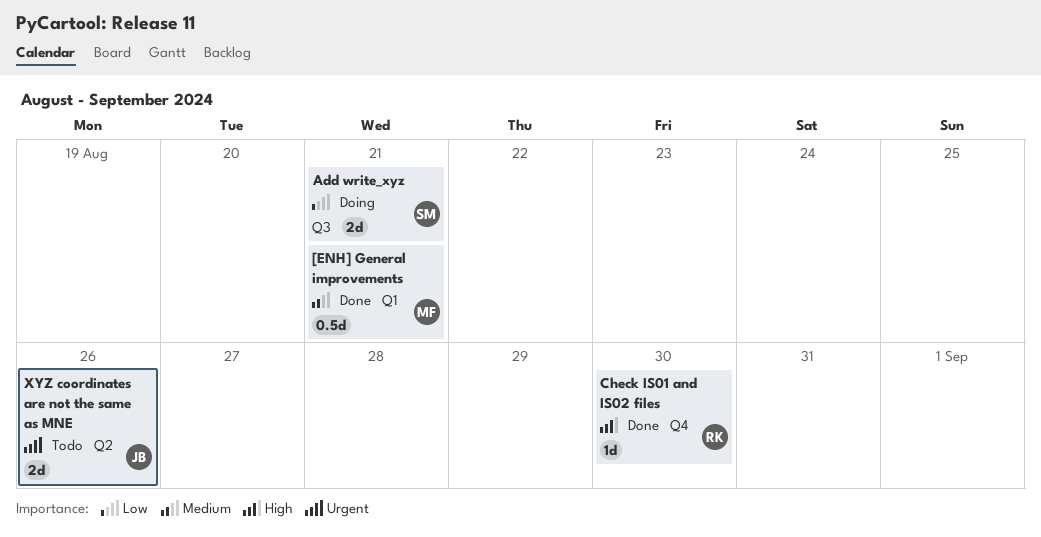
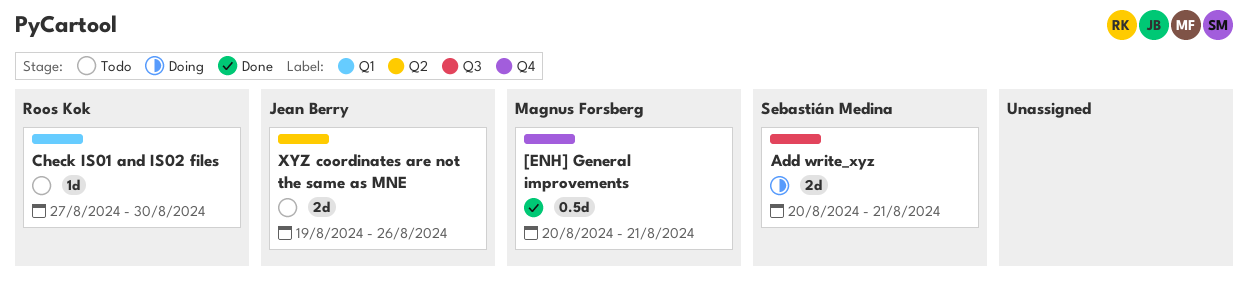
[ENH] General improvements, label: Q1 -> Q4
Check IS01 and IS02 files, status: Done -> Todo
Check IS01 and IS02 files, label: Q4 -> Q1

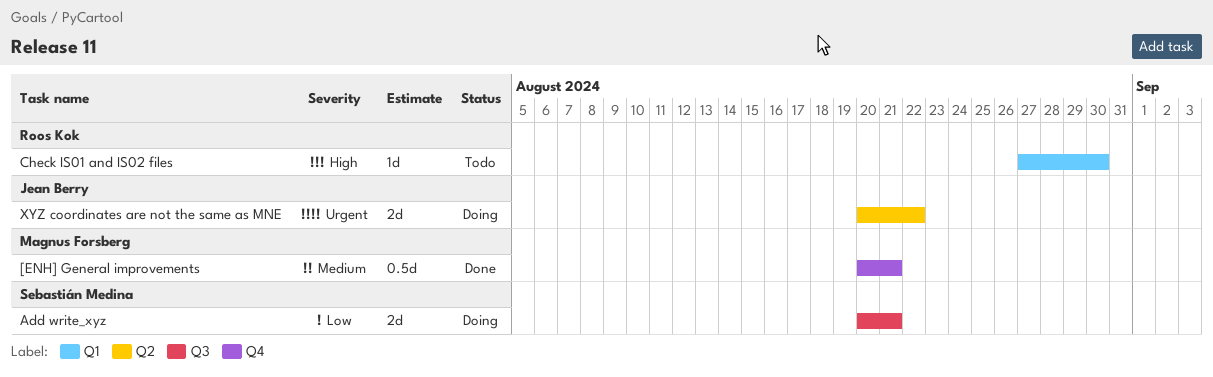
XYZ coordinates are not the same as MNE, status: Todo -> Doing
XYZ coordinates are not the same as MNE, start: Aug 19 -> Aug 20
XYZ coordinates are not the same as MNE, due: Aug 26 -> Aug 22

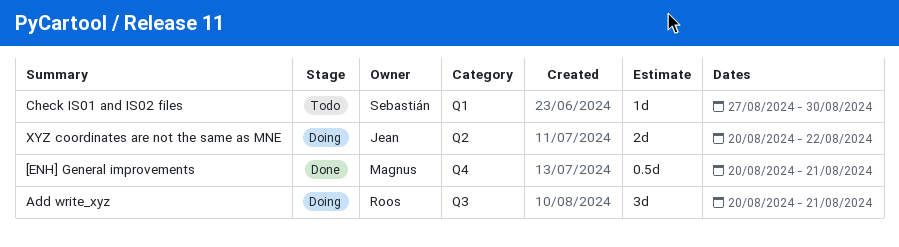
Add write_xyz, owner: Sebastián Medina -> Roos Kok
Add write_xyz, estimate: 2d -> 3d
Check IS01 and IS02 files, owner: Roos Kok -> Sebastián Medina

